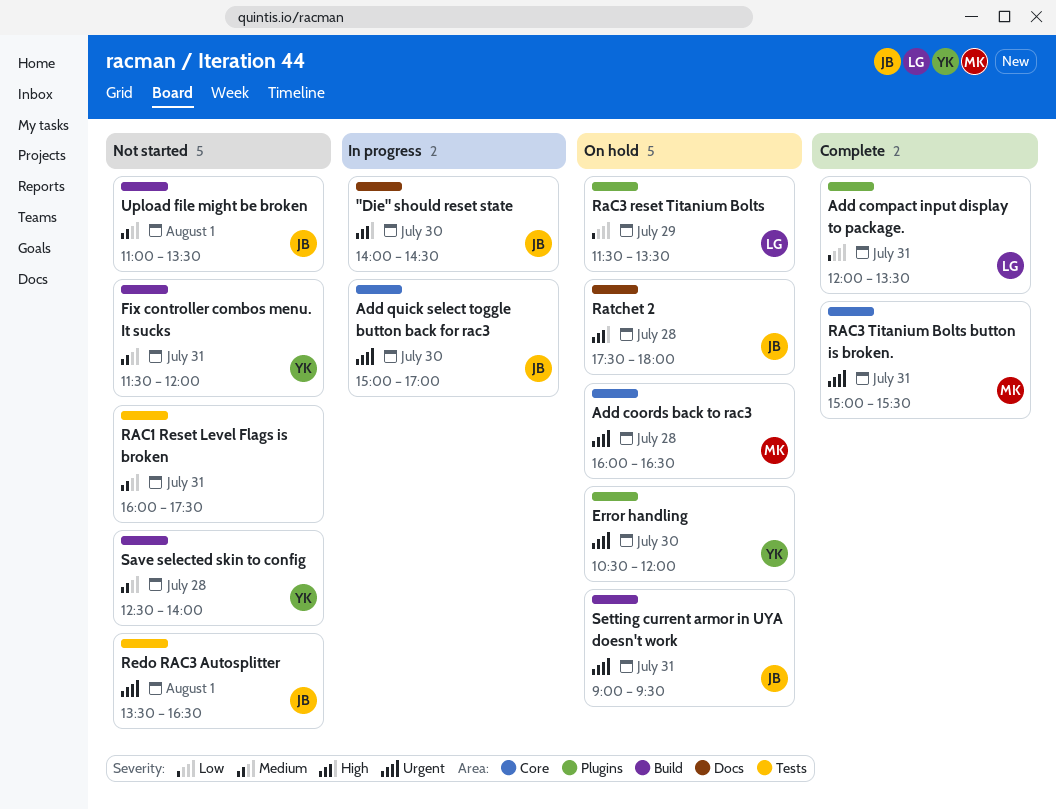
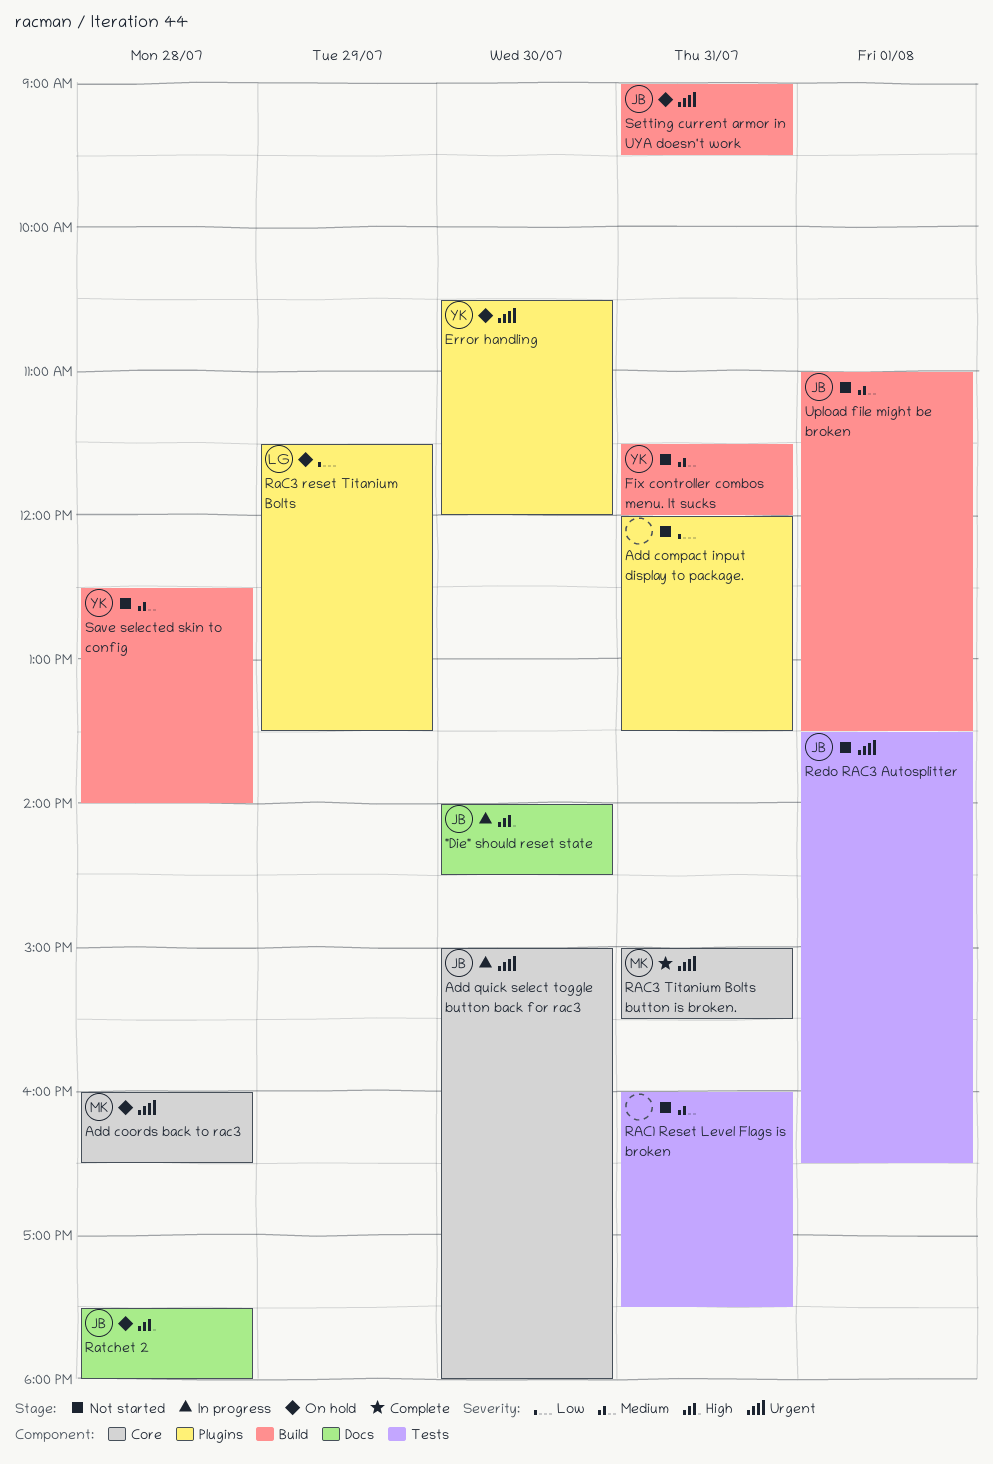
Add compact input display to package., status: Complete -> Not started
Add compact input display to package., owner: LG -> none
Add quick select toggle button back for rac3, ends: 17:00 -> 18:00

